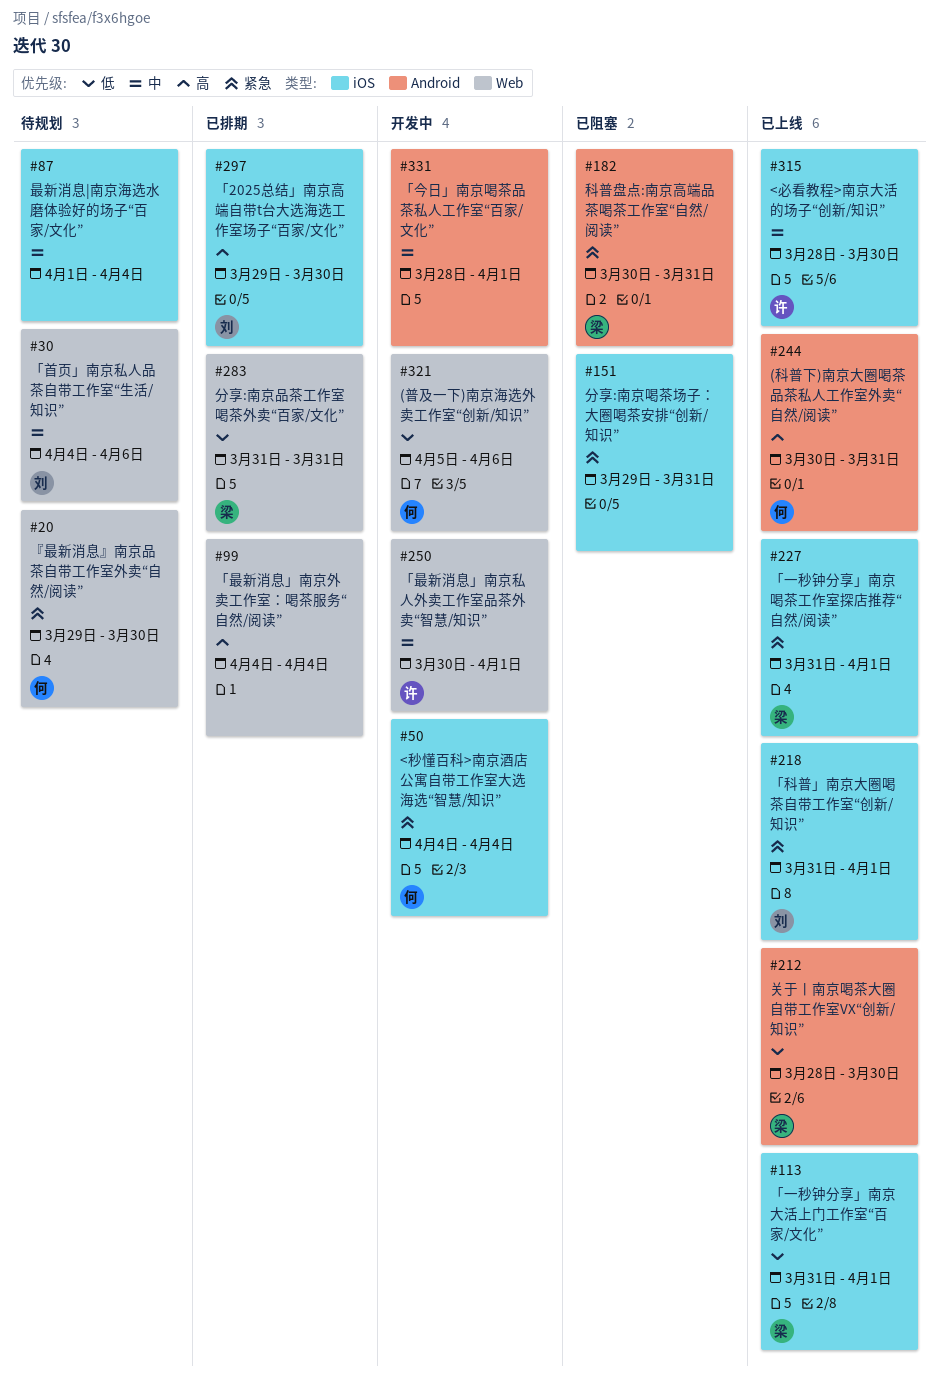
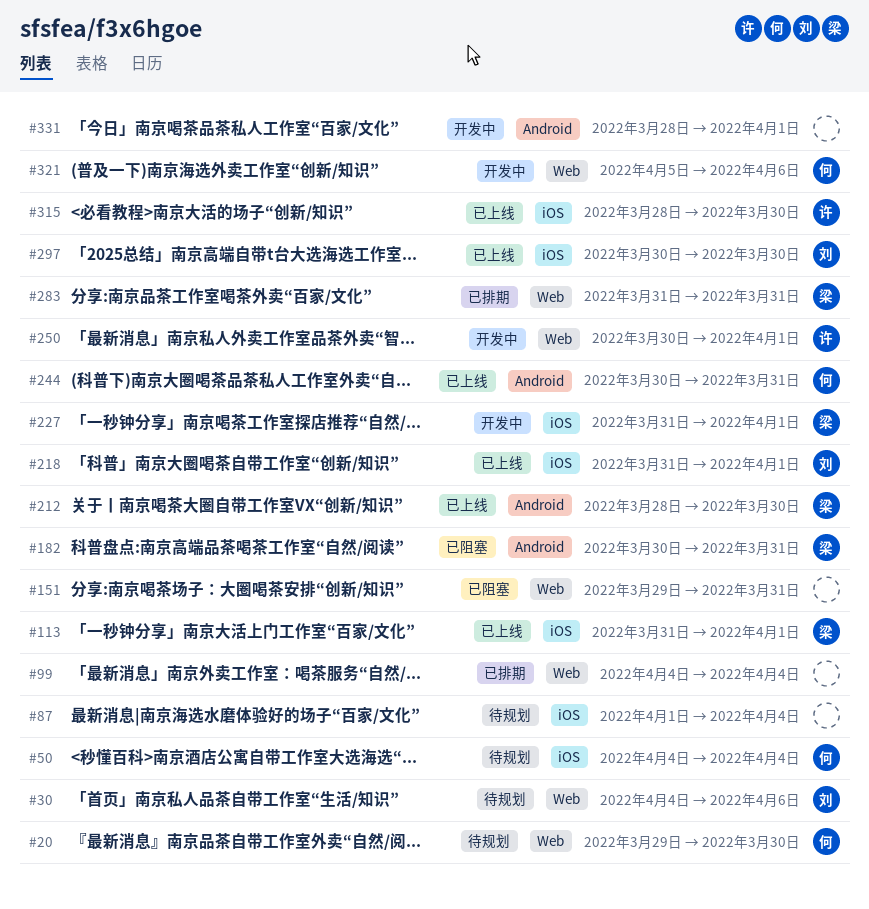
#50, status: 开发中 -> 待规划
#151, label: iOS -> Web
#227, status: 已上线 -> 开发中
#297, status: 已排期 -> 已上线
#297, start: Mar 29 -> Mar 30

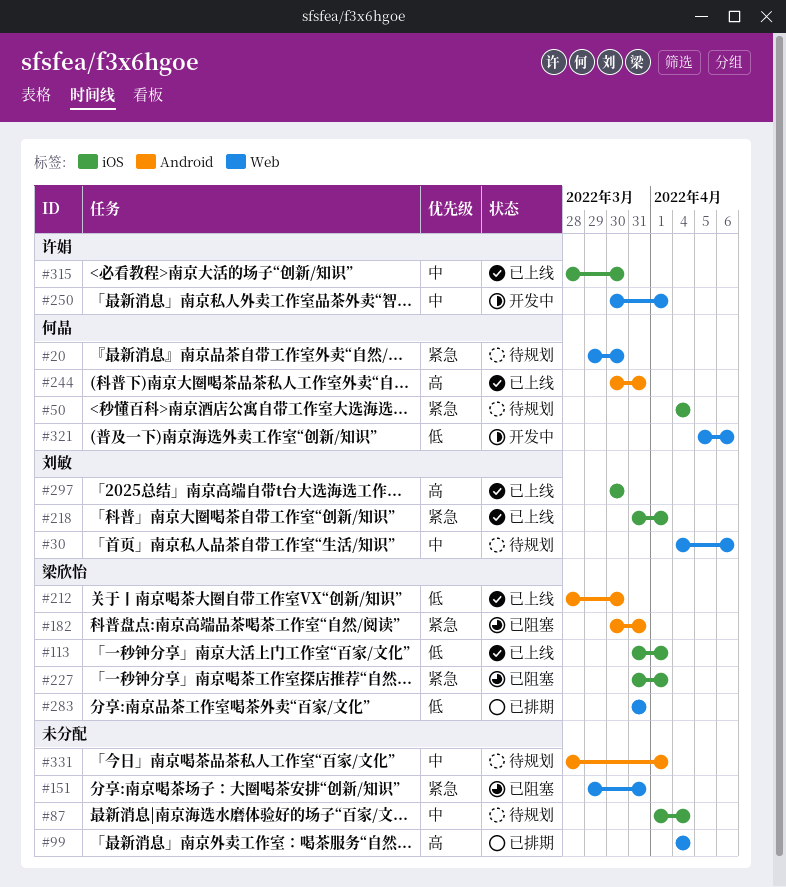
#227, status: 开发中 -> 已阻塞
#331, status: 开发中 -> 待规划

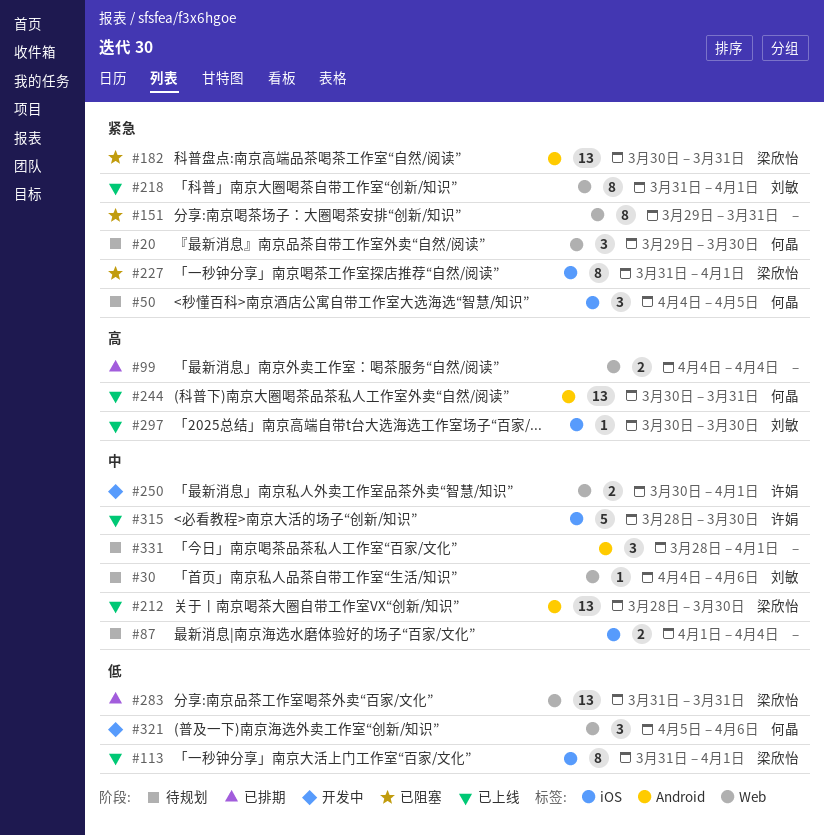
#50, due: Apr 4 -> Apr 5
#212, priority: 低 -> 中
#218, label: iOS -> Web

